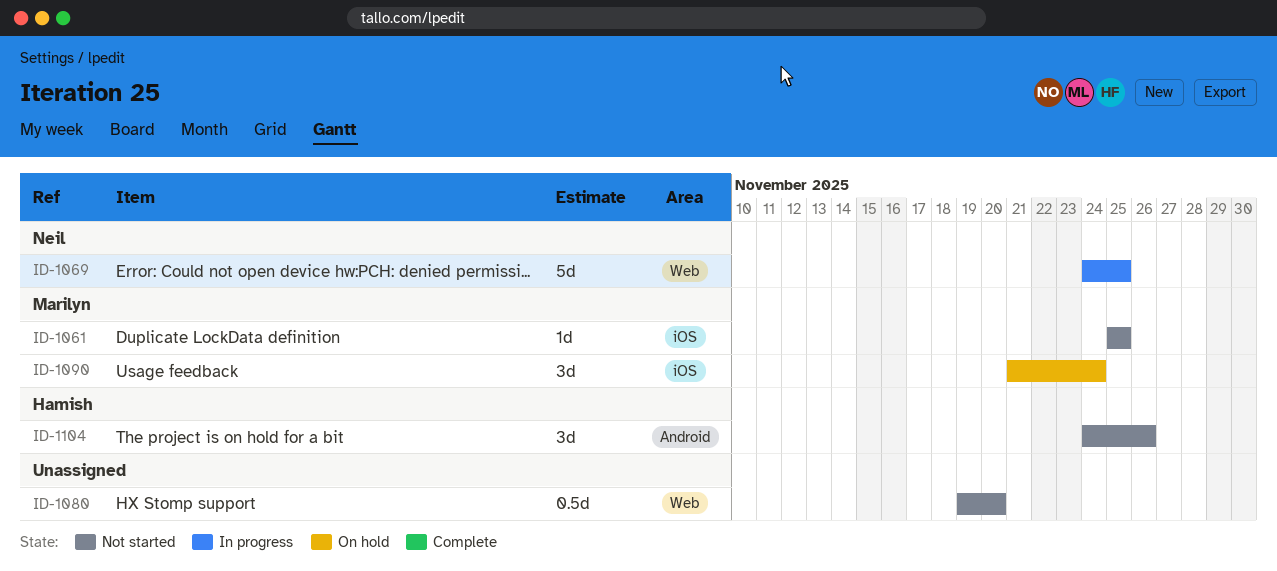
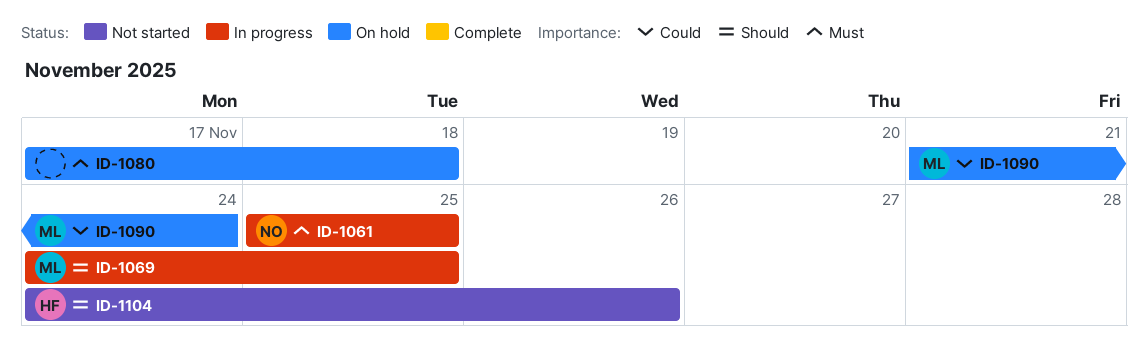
ID-1061, status: Not started -> In progress
ID-1061, owner: Marilyn -> Neil
ID-1069, owner: Neil -> Marilyn
ID-1080, status: Not started -> On hold
ID-1080, start: Nov 19 -> Nov 17
ID-1080, due: Nov 20 -> Nov 18

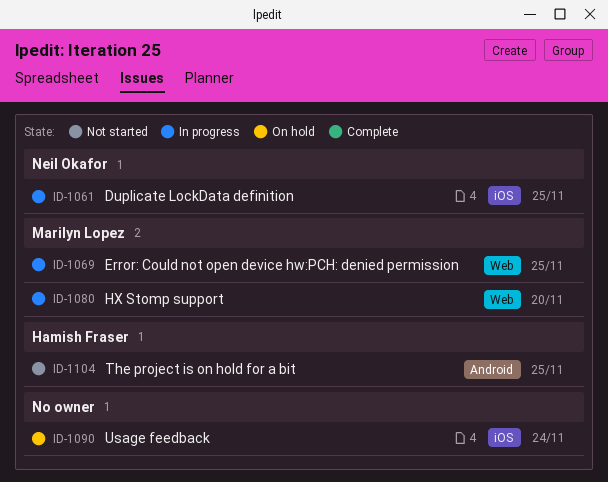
ID-1080, status: On hold -> In progress
ID-1080, owner: none -> Marilyn Lopez
ID-1080, due: Nov 18 -> Nov 20
ID-1090, owner: Marilyn Lopez -> none
ID-1104, due: Nov 26 -> Nov 25

